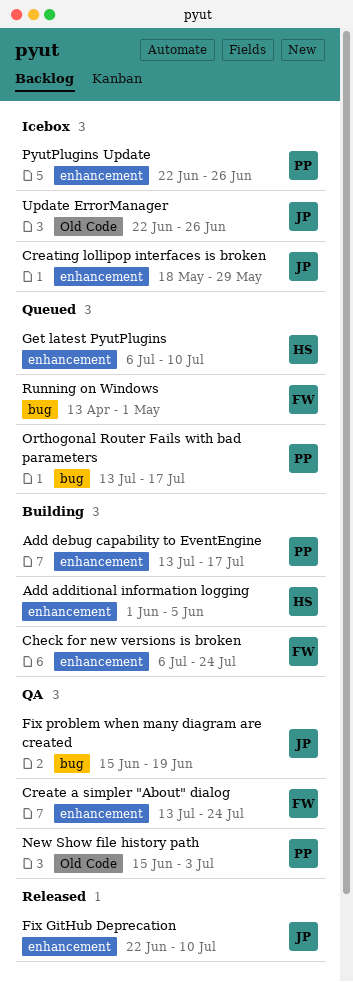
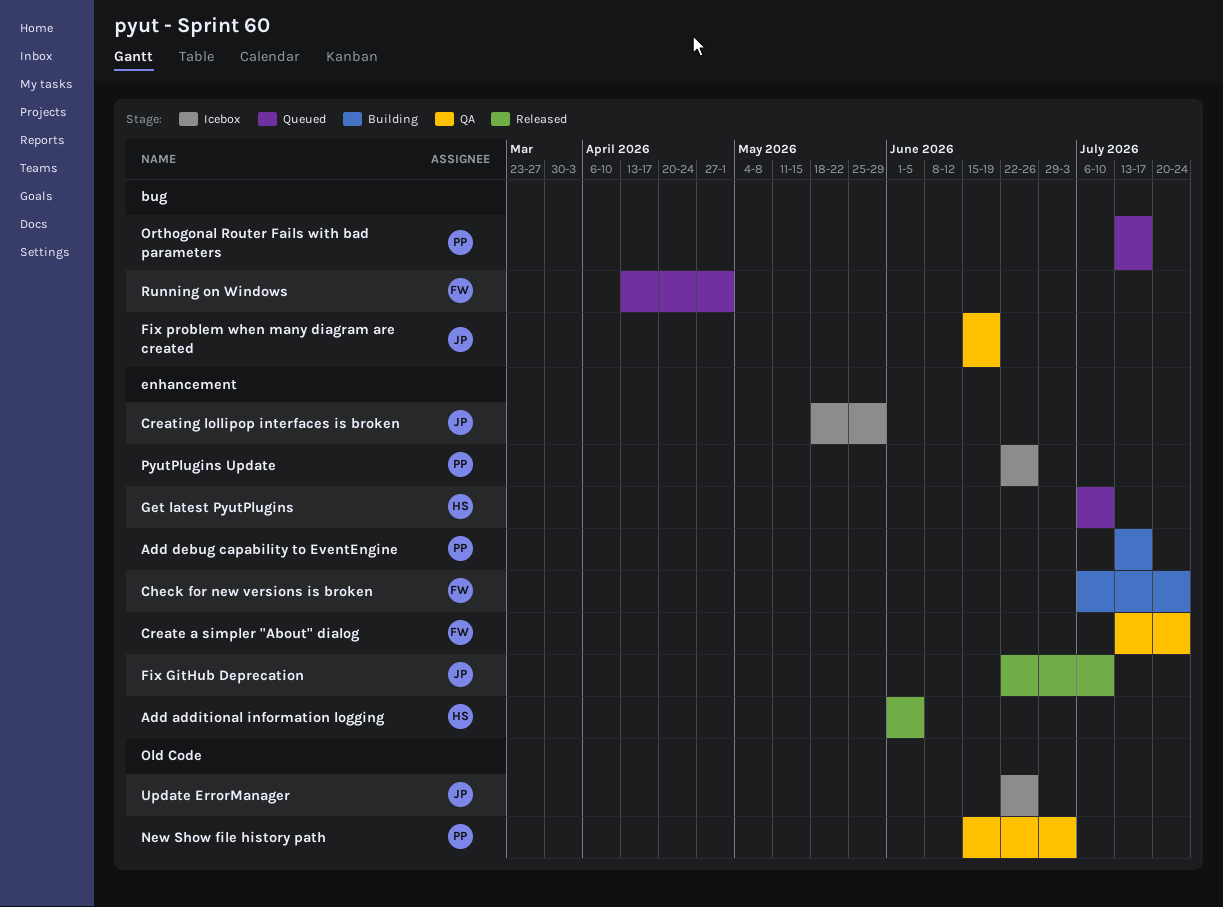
Add additional information logging, status: Building -> Released

